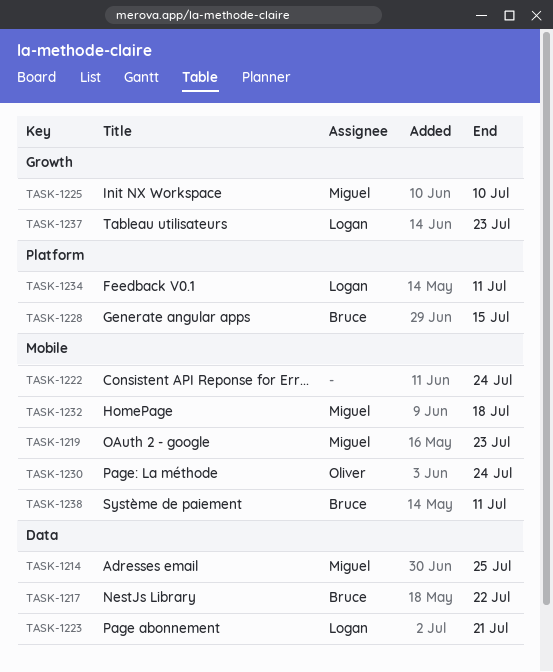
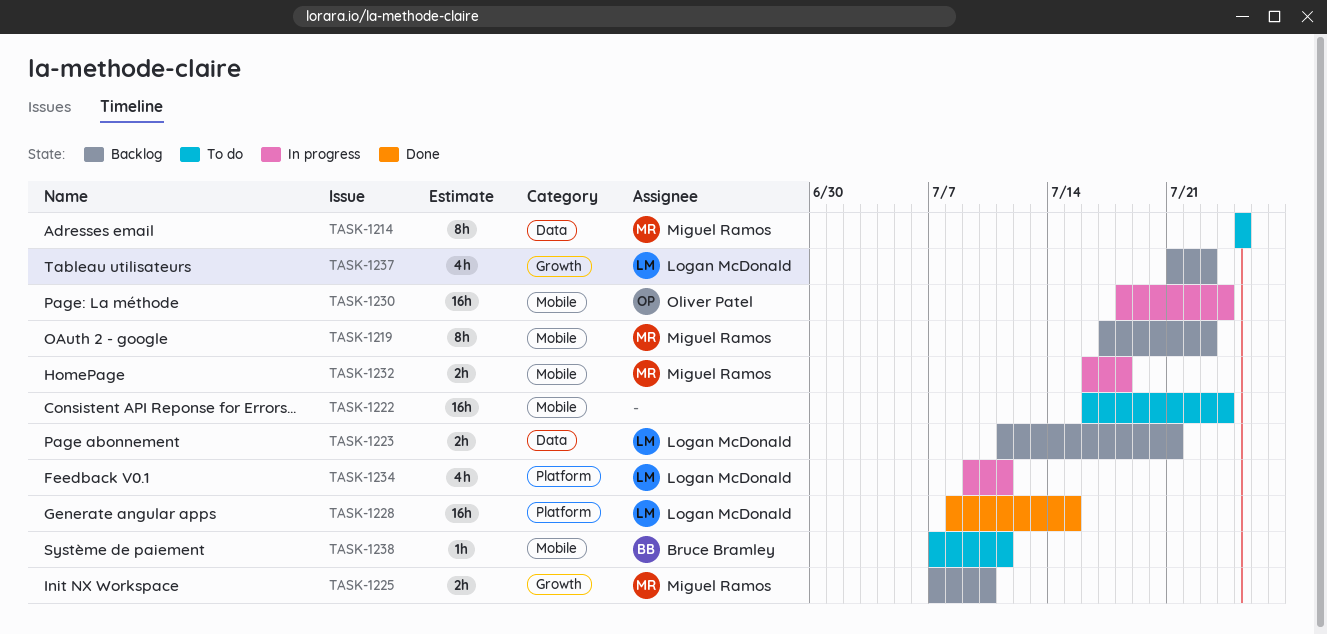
TASK-1217: present -> none
TASK-1228, owner: Bruce Bramley -> Logan McDonald

